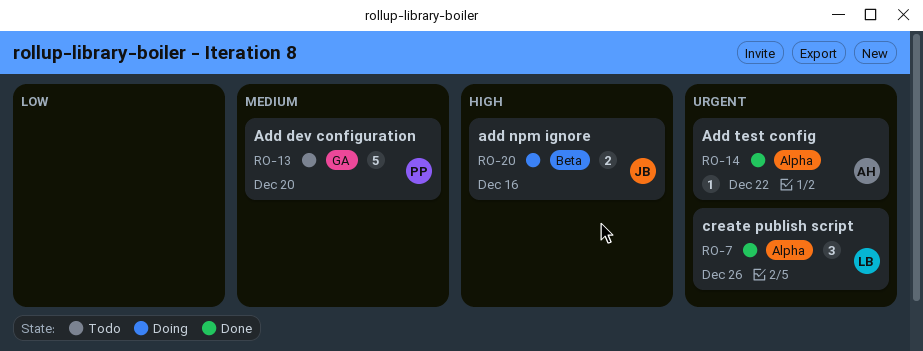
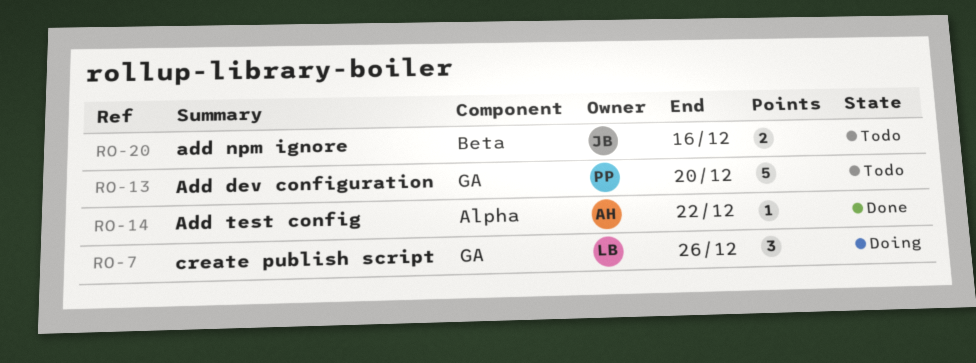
RO-7, status: Done -> Doing
RO-7, label: Alpha -> GA
RO-20, status: Doing -> Todo

